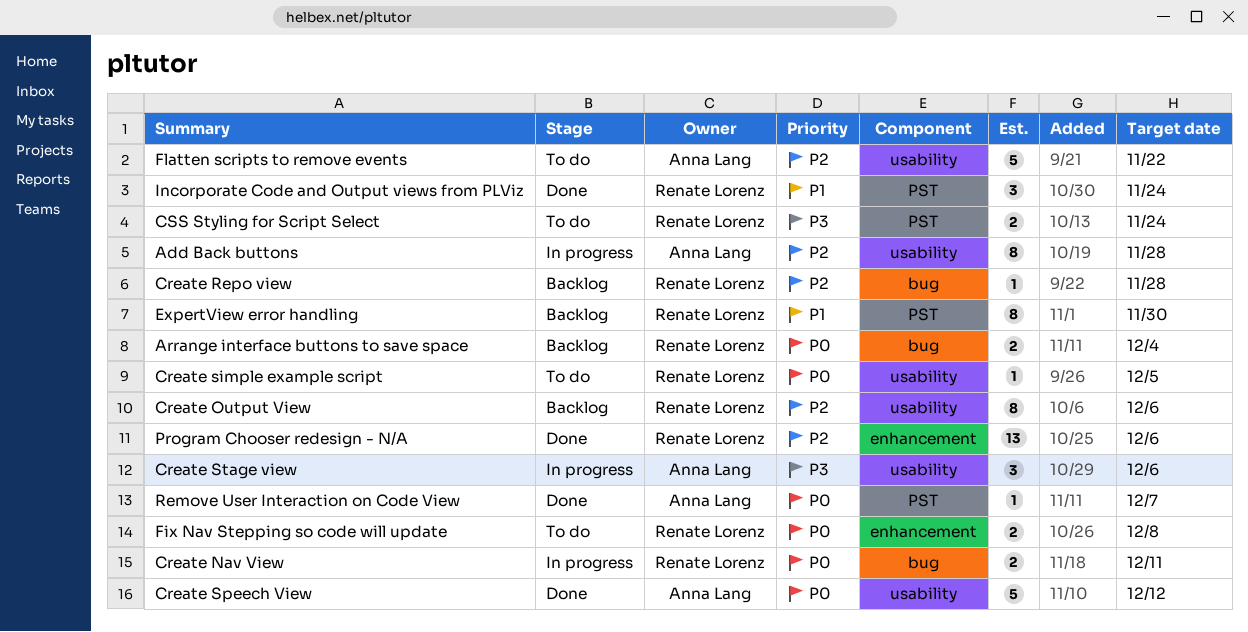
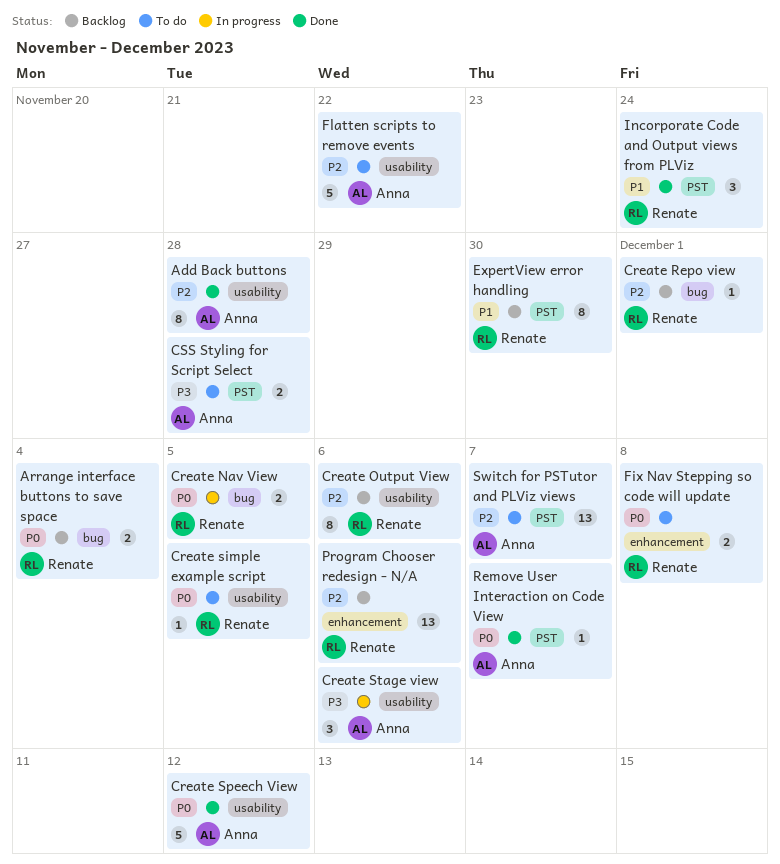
Add Back buttons, status: In progress -> Done
Create Nav View, due: Dec 11 -> Dec 5
Create Repo view, due: Nov 28 -> Dec 1
CSS Styling for Script Select, owner: Renate Lorenz -> Anna Lang
CSS Styling for Script Select, due: Nov 24 -> Nov 28
Program Chooser redesign - N/A, status: Done -> Backlog
Switch for PSTutor and PLViz views: none -> present

